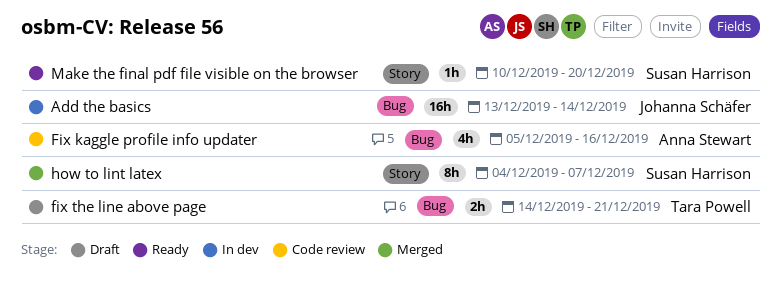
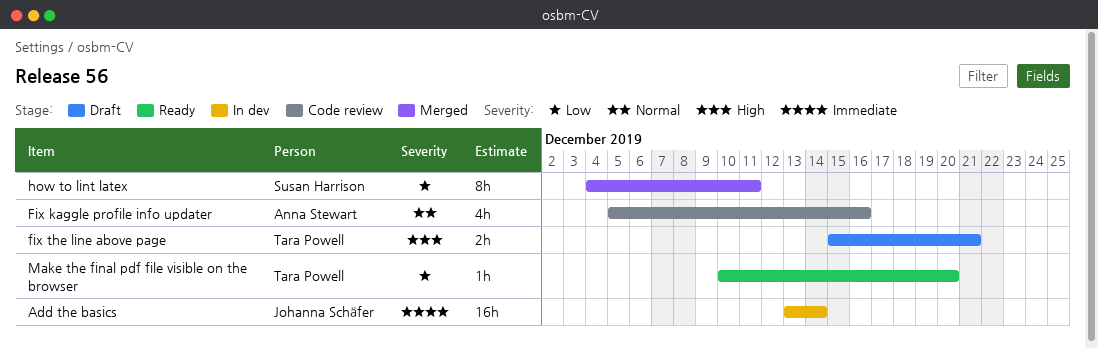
fix the line above page, start: Dec 14 -> Dec 15
how to lint latex, due: Dec 7 -> Dec 11
Make the final pdf file visible on the browser, owner: Susan Harrison -> Tara Powell

